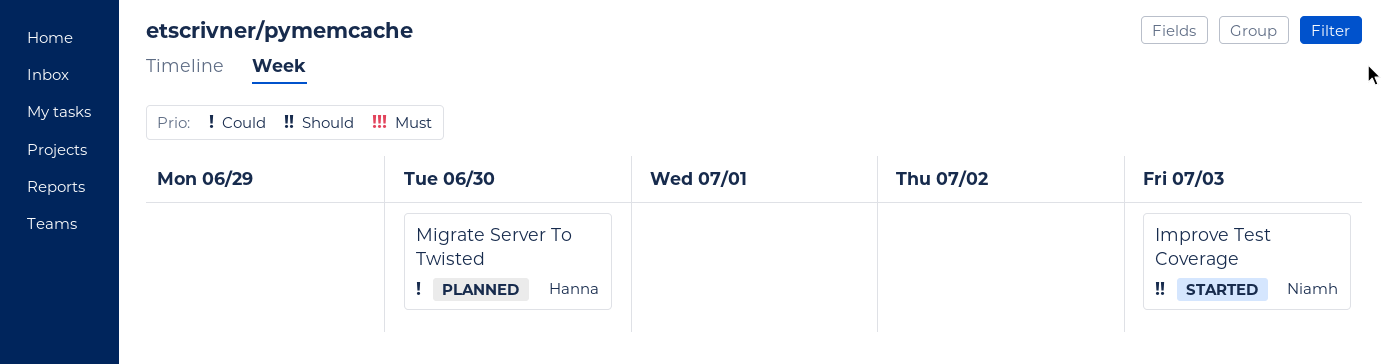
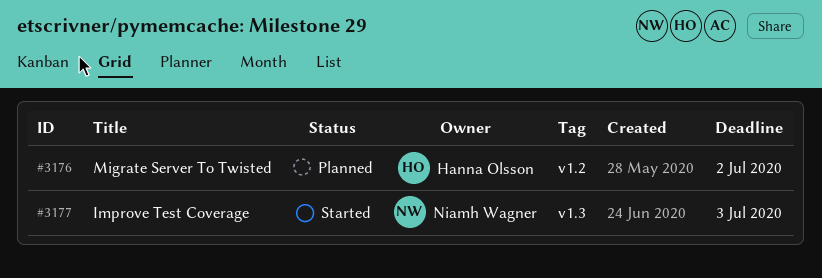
Migrate Server To Twisted, due: Jun 30 -> Jul 2

